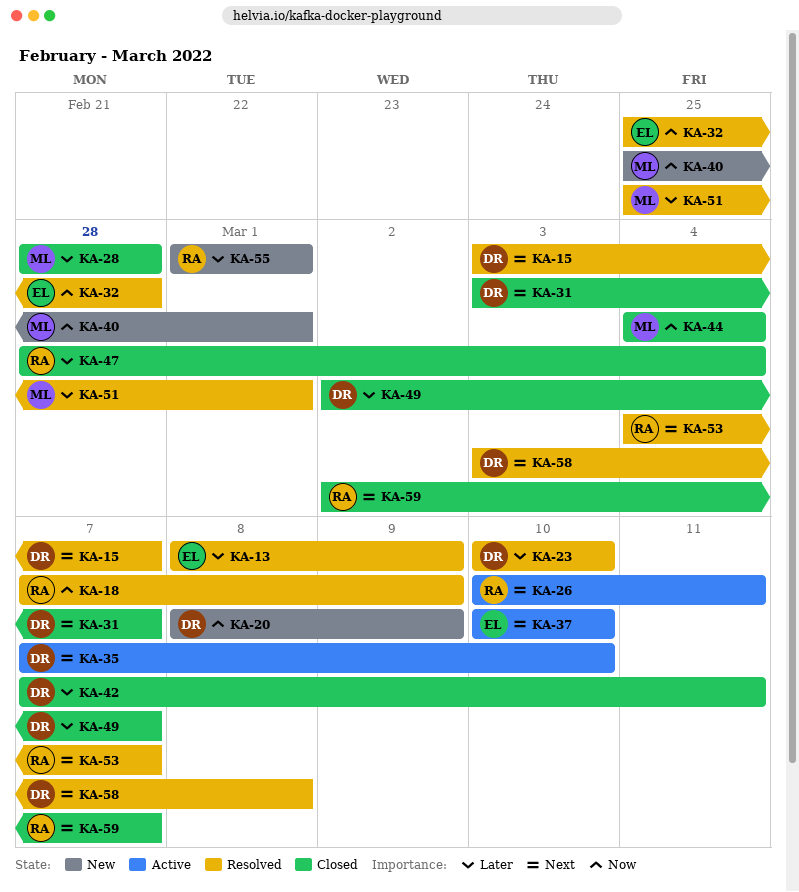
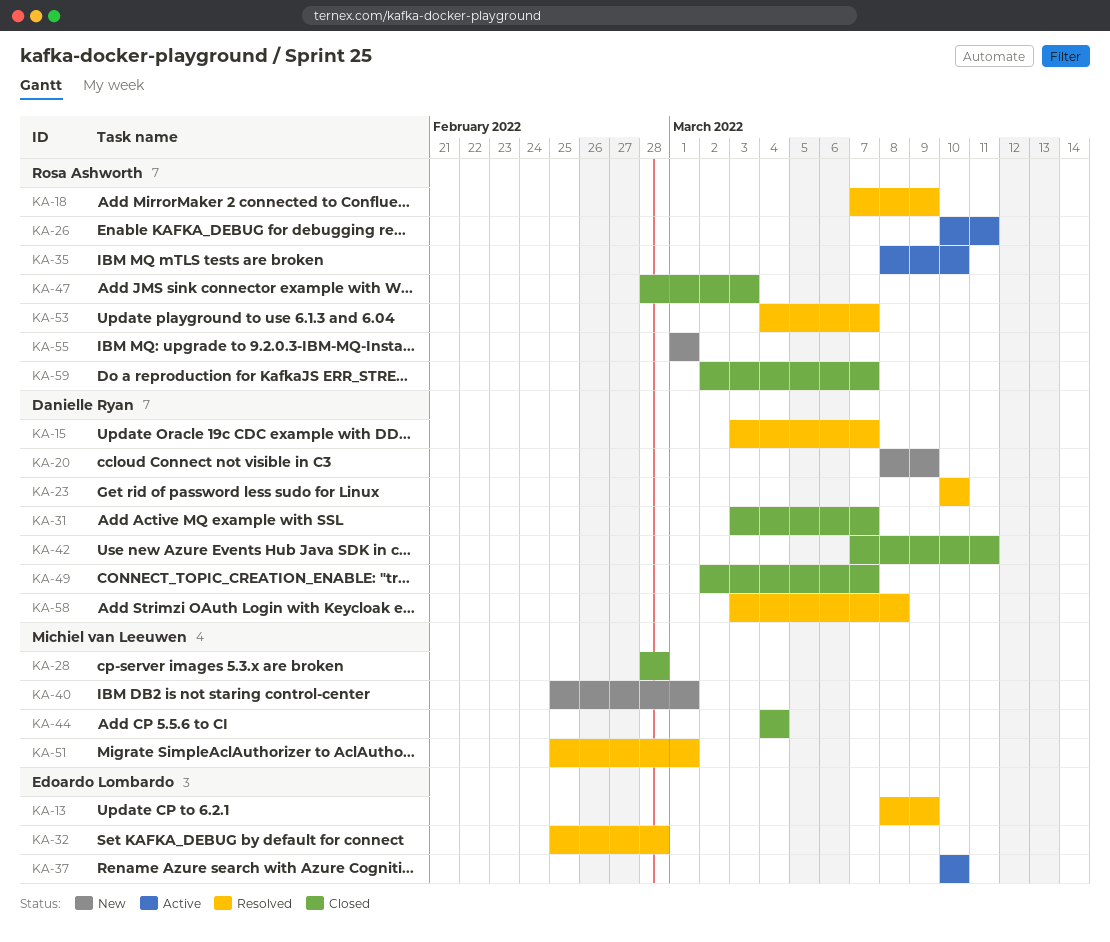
KA-35, owner: Danielle Ryan -> Rosa Ashworth
KA-35, start: Mar 7 -> Mar 8
KA-47, due: Mar 4 -> Mar 3

